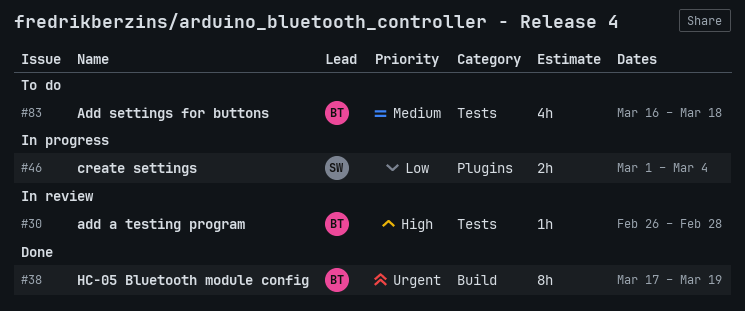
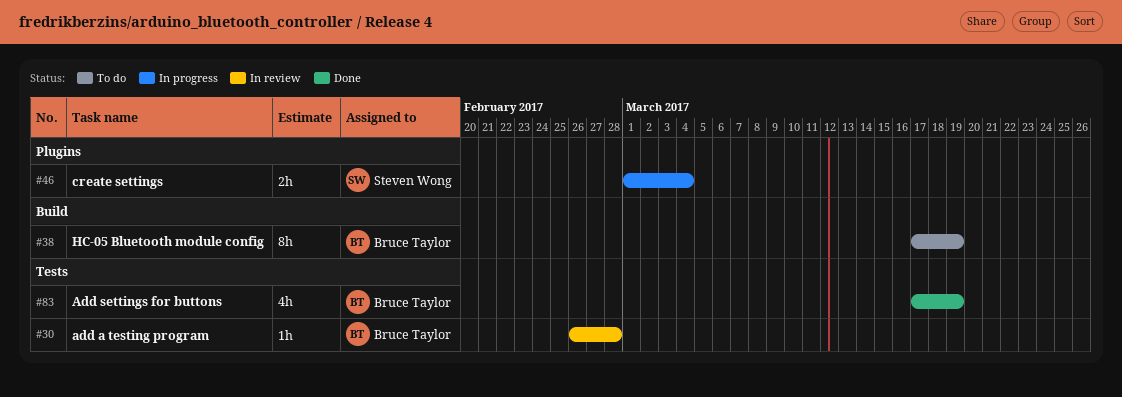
#38, status: Done -> To do
#83, status: To do -> Done
#83, start: Mar 16 -> Mar 17
#83, due: Mar 18 -> Mar 19

